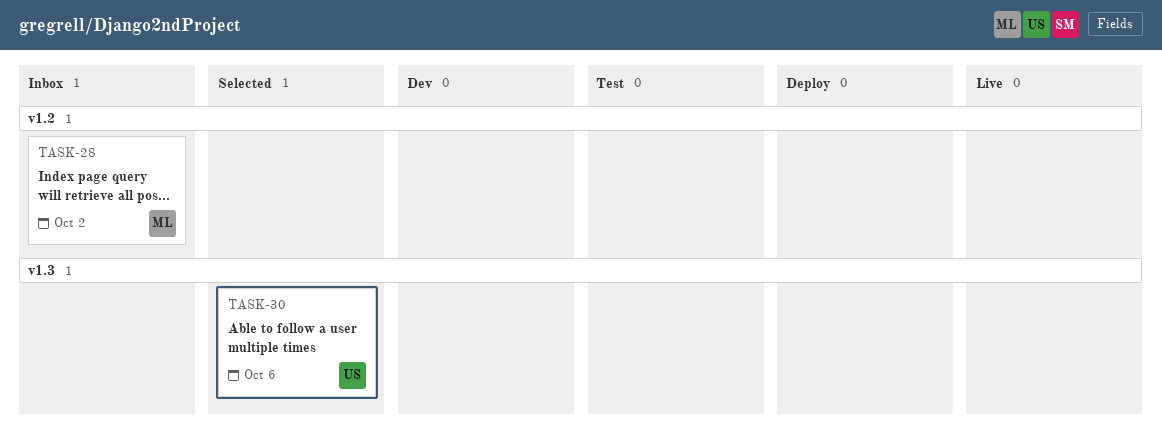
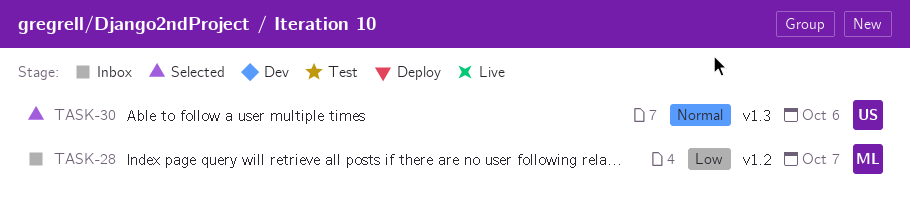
TASK-28, due: Oct 2 -> Oct 7

